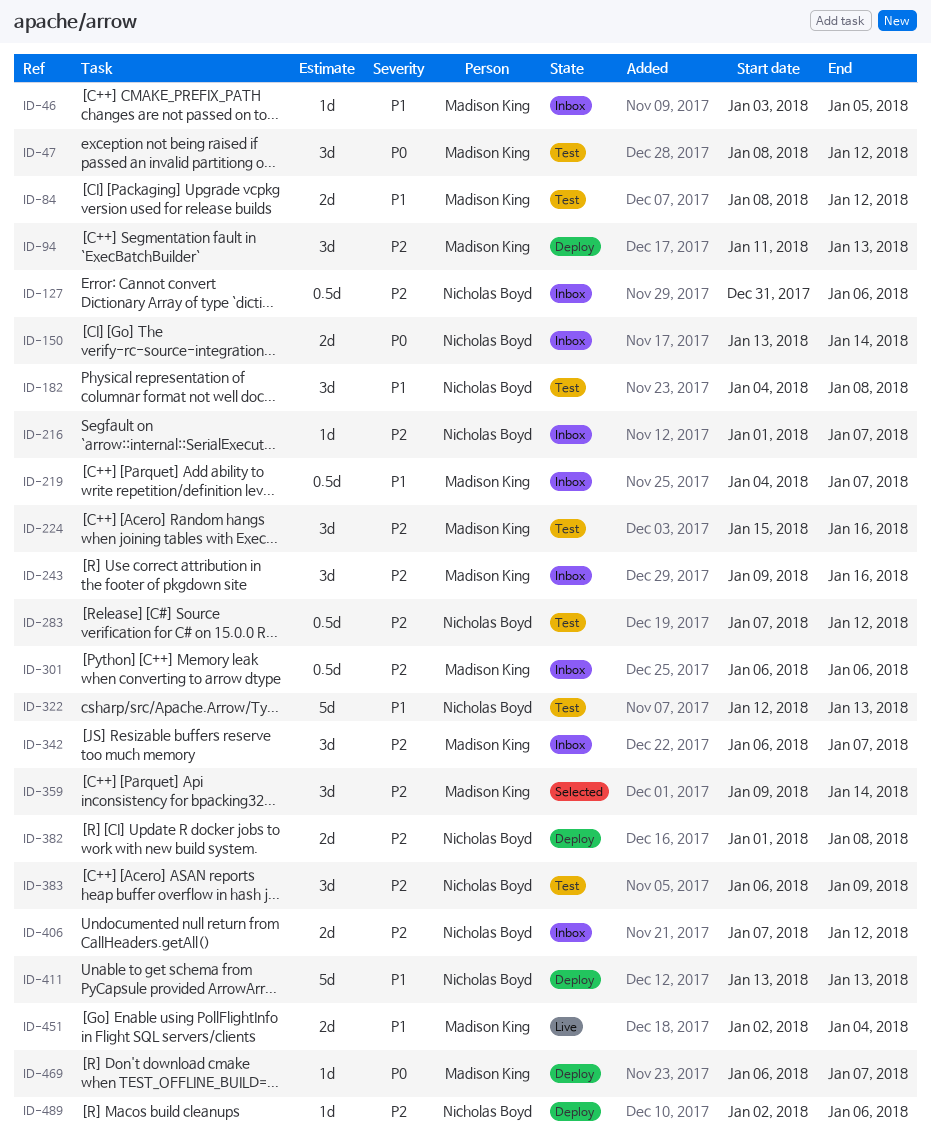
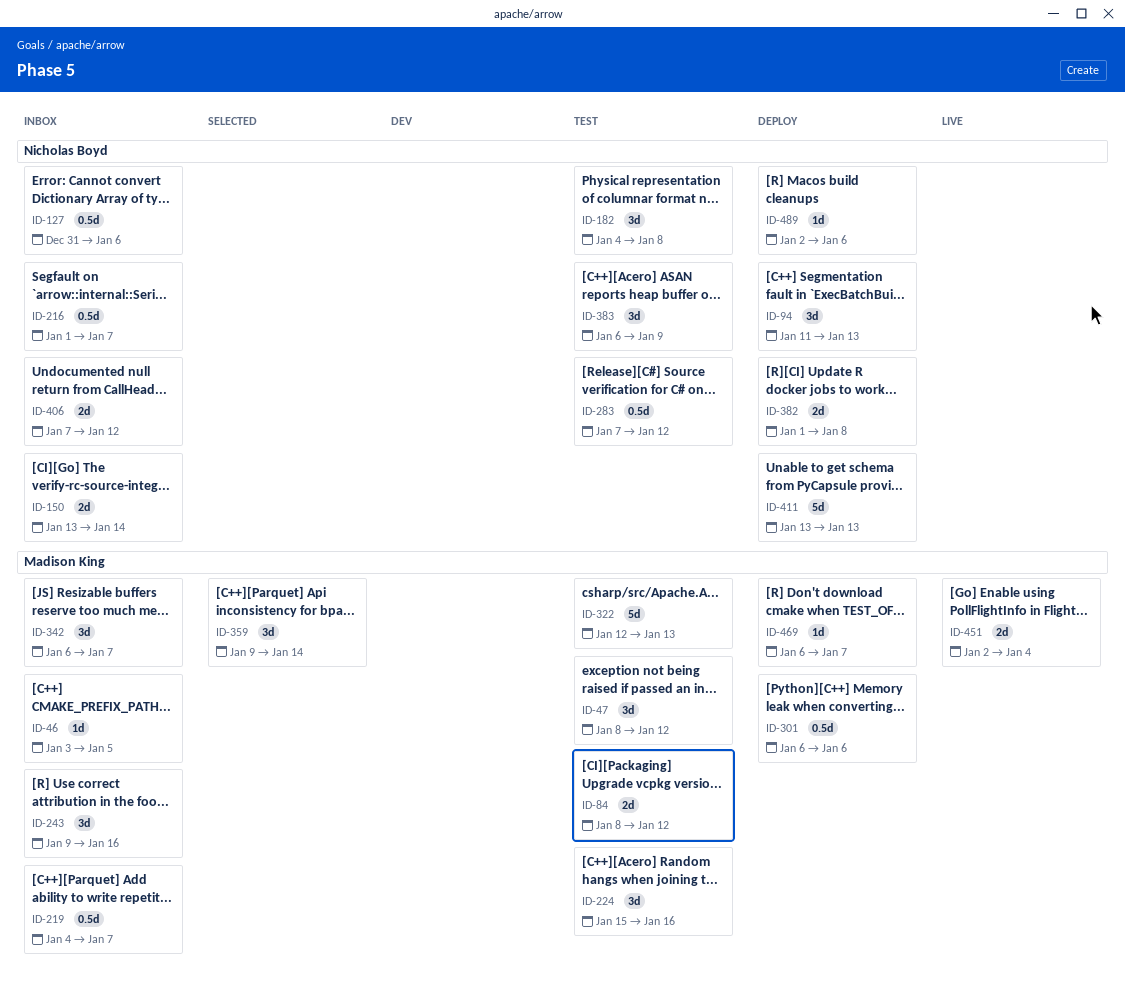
ID-94, owner: Madison King -> Nicholas Boyd
ID-216, estimate: 1d -> 0.5d
ID-301, status: Inbox -> Deploy
ID-322, owner: Nicholas Boyd -> Madison King

